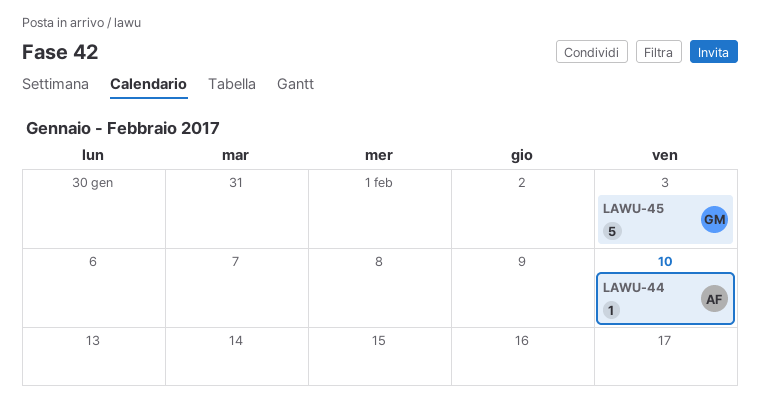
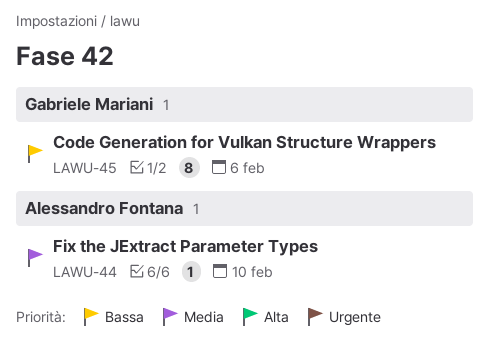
LAWU-45, estimate: 5 -> 8
LAWU-45, due: Feb 3 -> Feb 6

